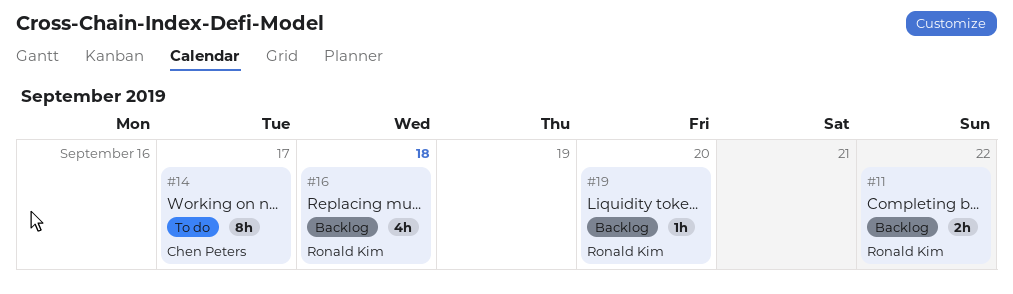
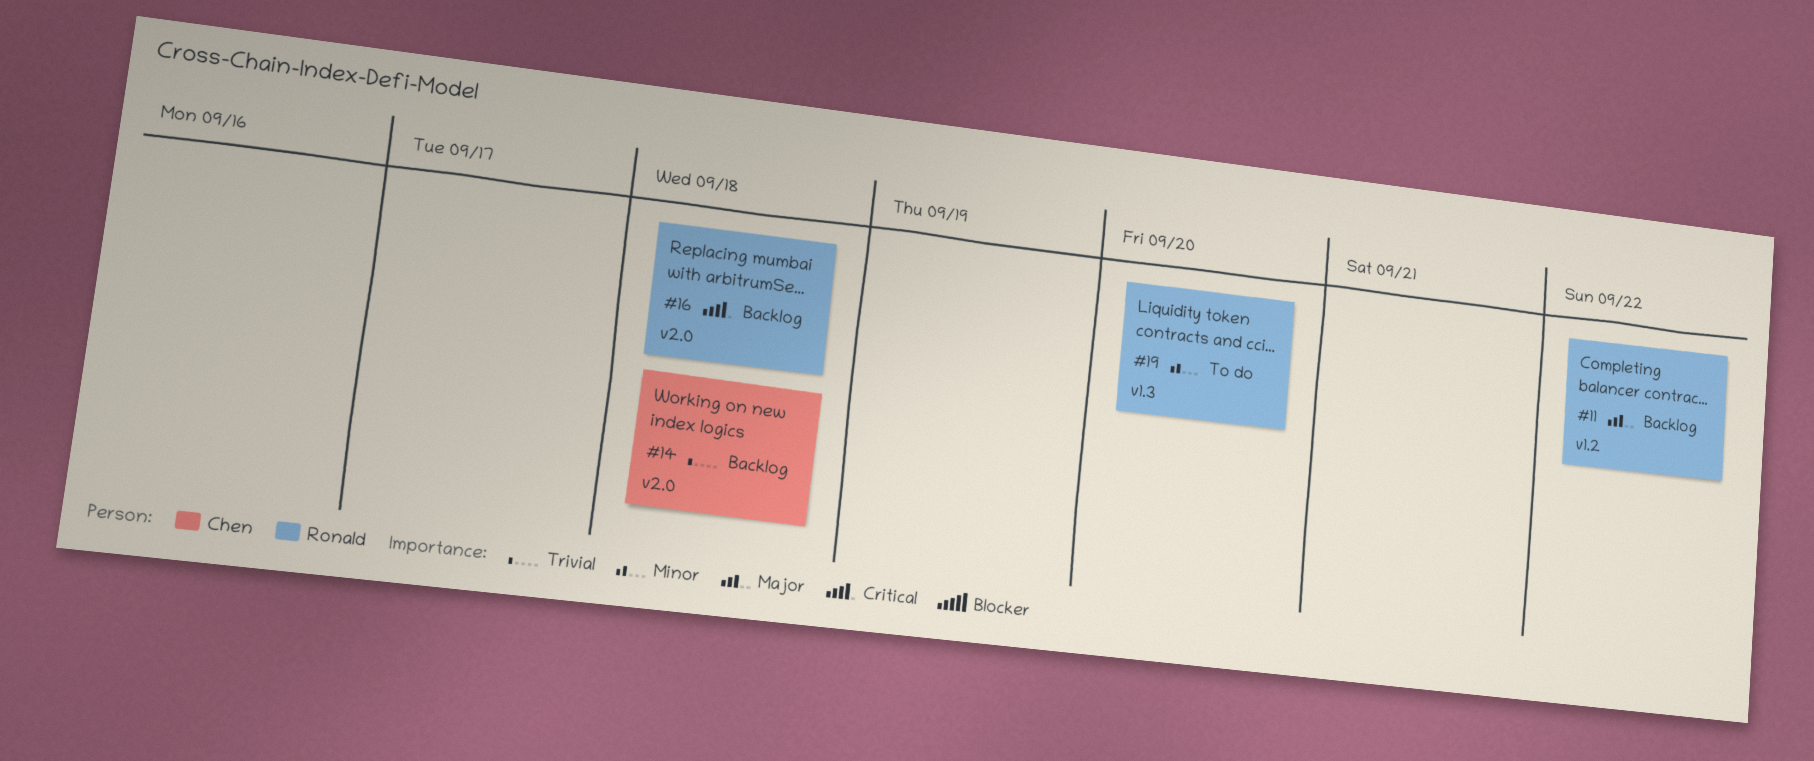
#14, status: To do -> Backlog
#14, due: Sep 17 -> Sep 18
#19, status: Backlog -> To do

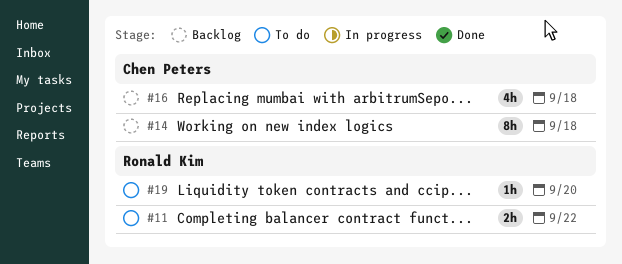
#11, status: Backlog -> To do
#16, owner: Ronald Kim -> Chen Peters

